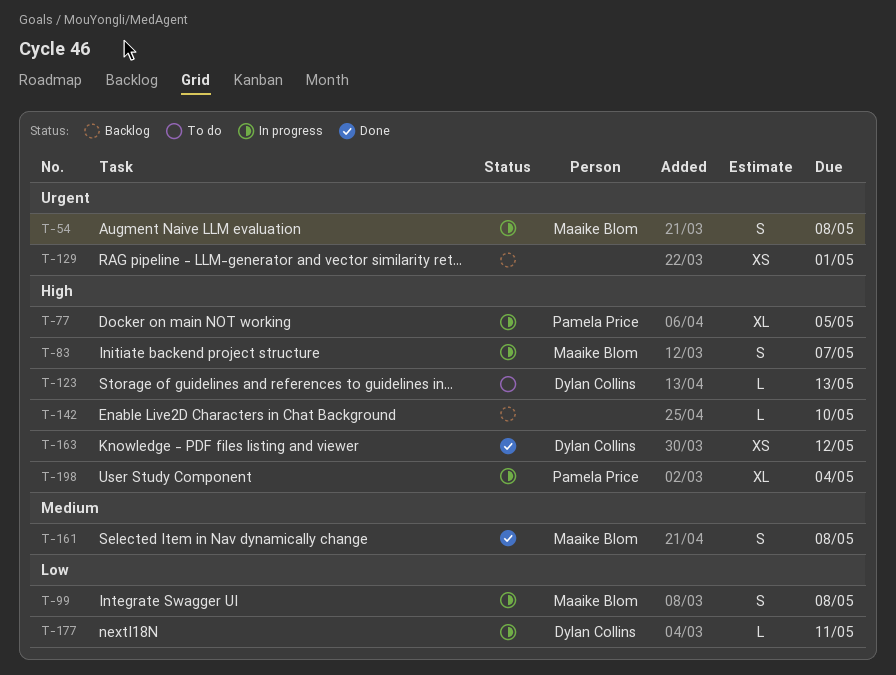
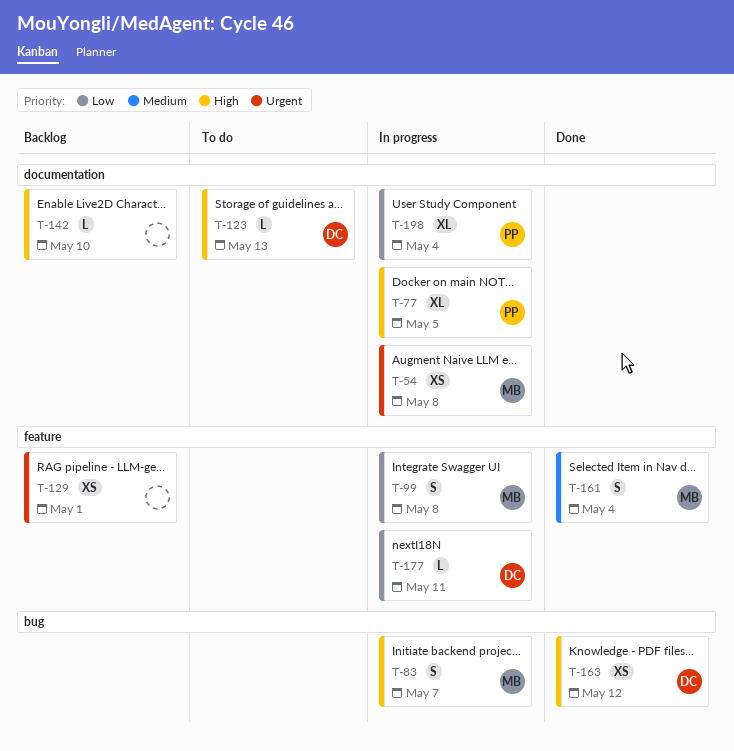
T-54, estimate: S -> XS
T-161, due: May 8 -> May 4
T-198, priority: High -> Low

